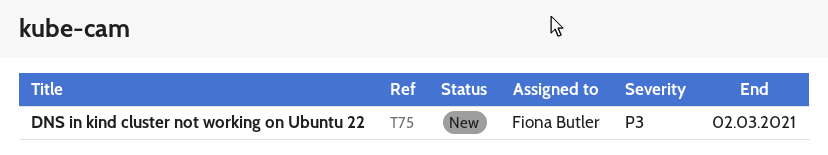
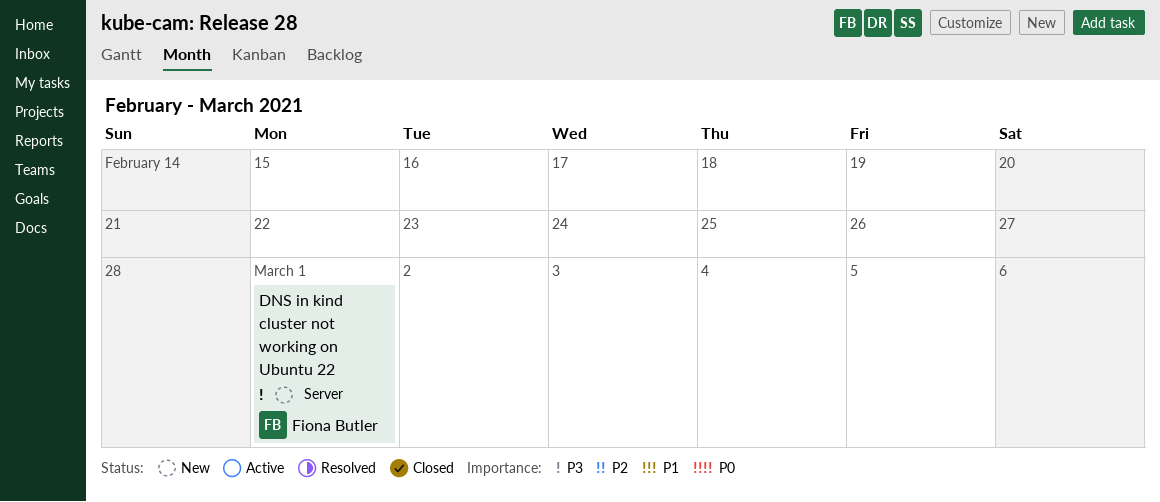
DNS in kind cluster not working on Ubuntu 22, due: Mar 2 -> Mar 1

